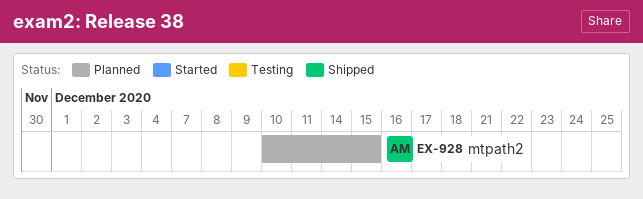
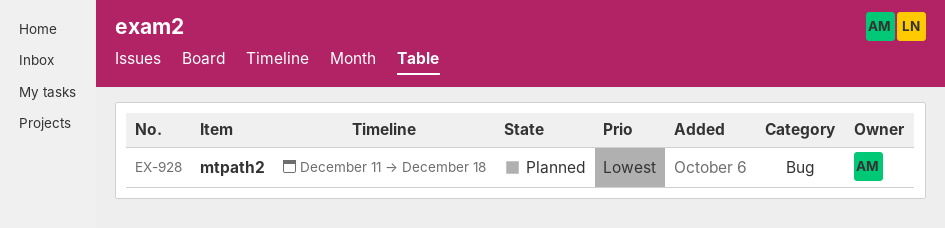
EX-928, start: Dec 10 -> Dec 11
EX-928, due: Dec 15 -> Dec 18

